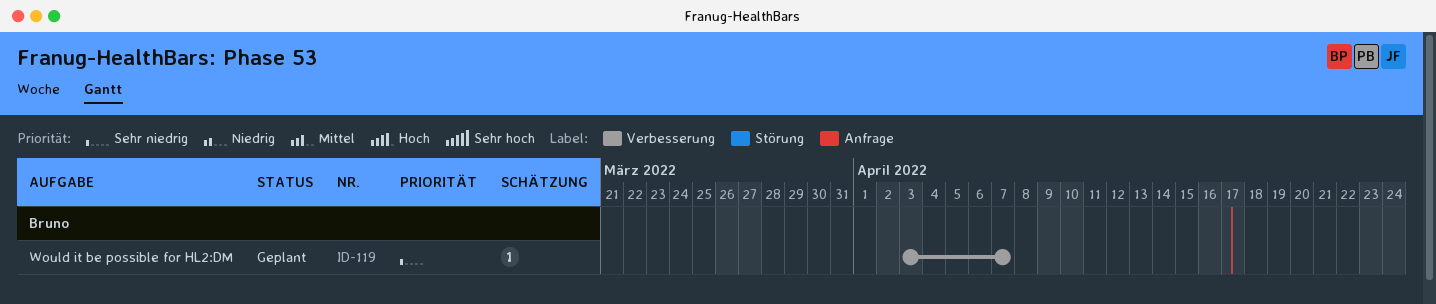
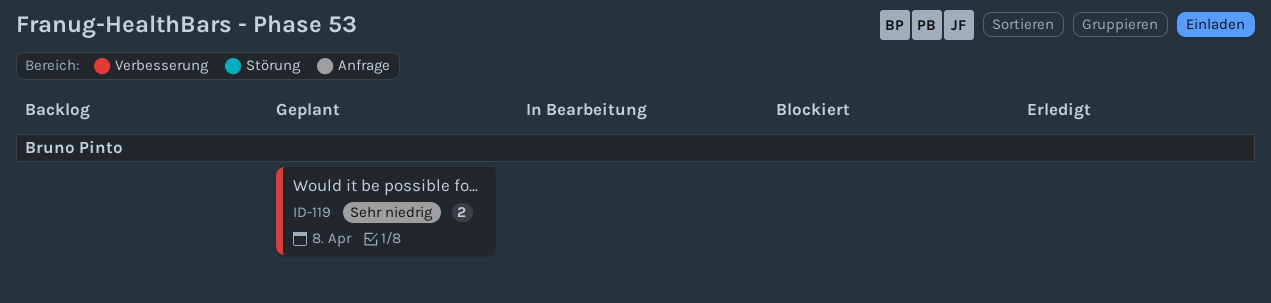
ID-119, estimate: 1 -> 2
ID-119, due: Apr 7 -> Apr 8

